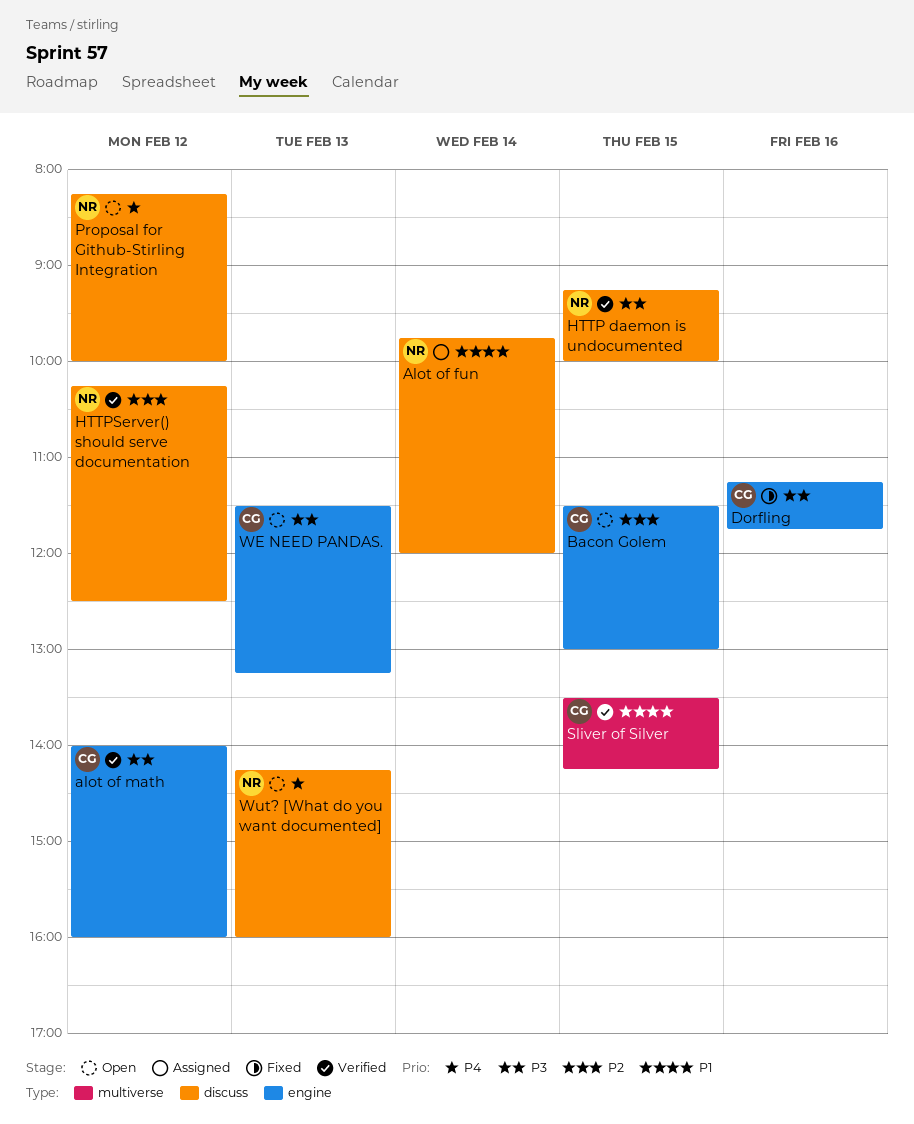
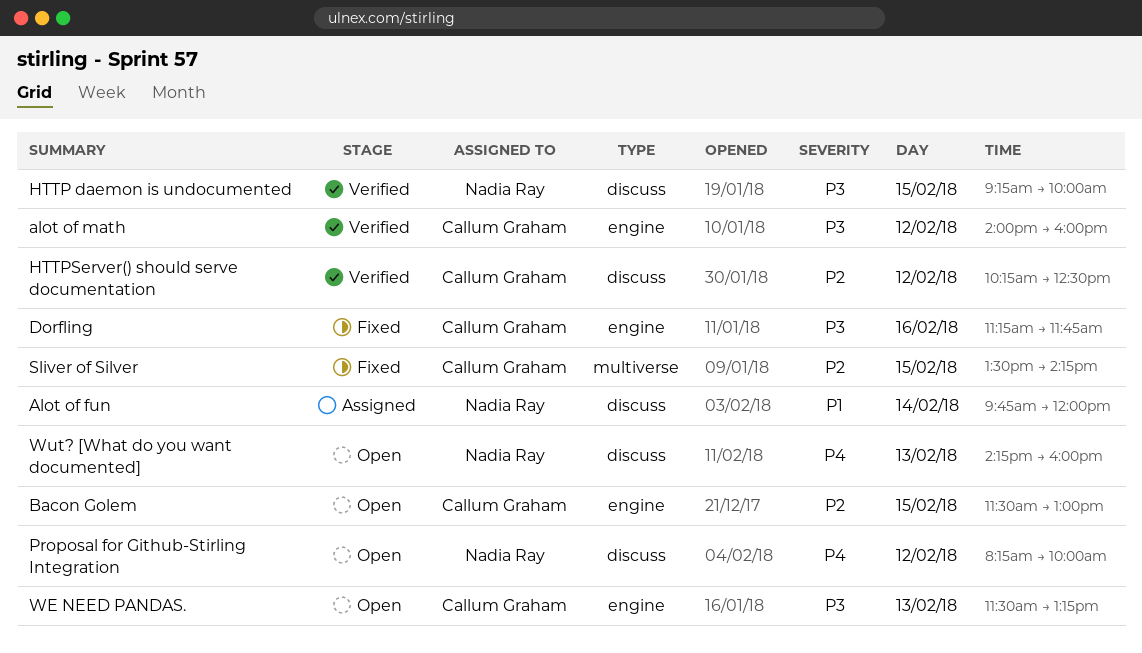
HTTPServer() should serve documentation, owner: Nadia Ray -> Callum Graham
Sliver of Silver, status: Verified -> Fixed
Sliver of Silver, priority: P1 -> P2

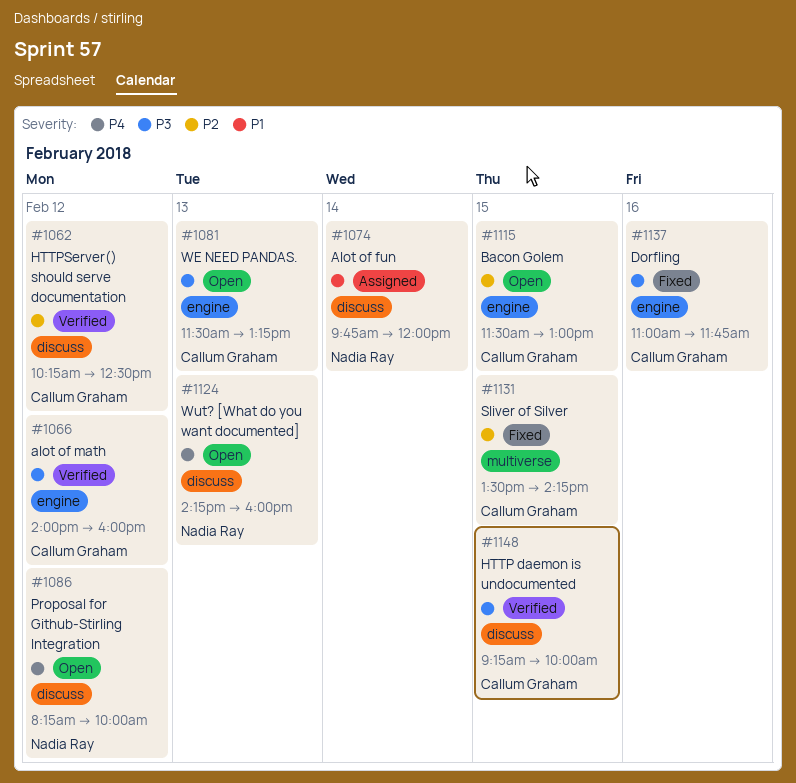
Dorfling, begins: 11:15 -> 11:00
HTTP daemon is undocumented, owner: Nadia Ray -> Callum Graham

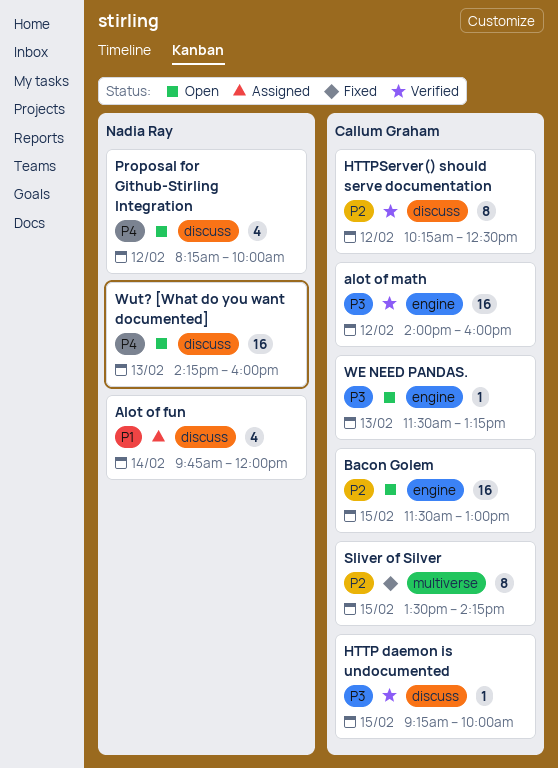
Dorfling: present -> none

